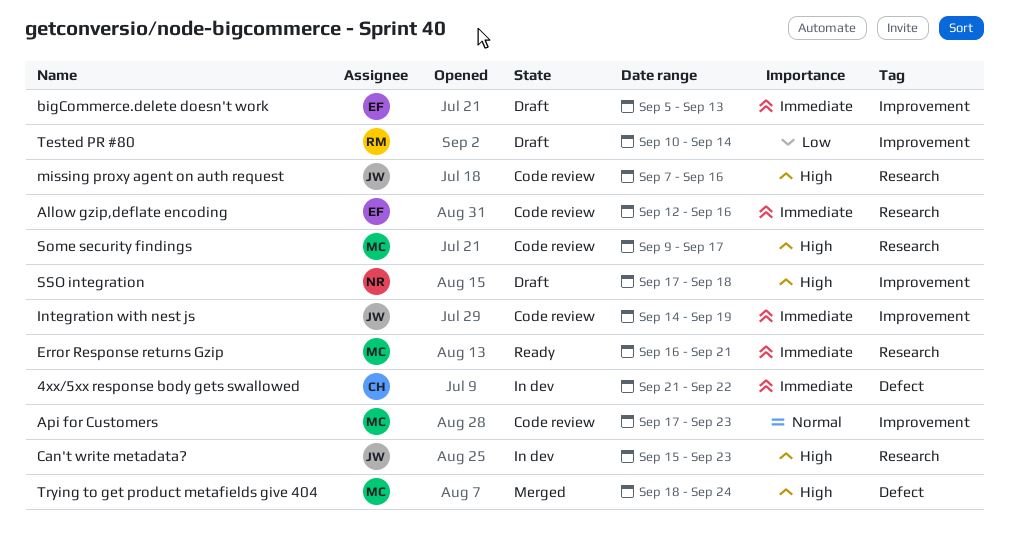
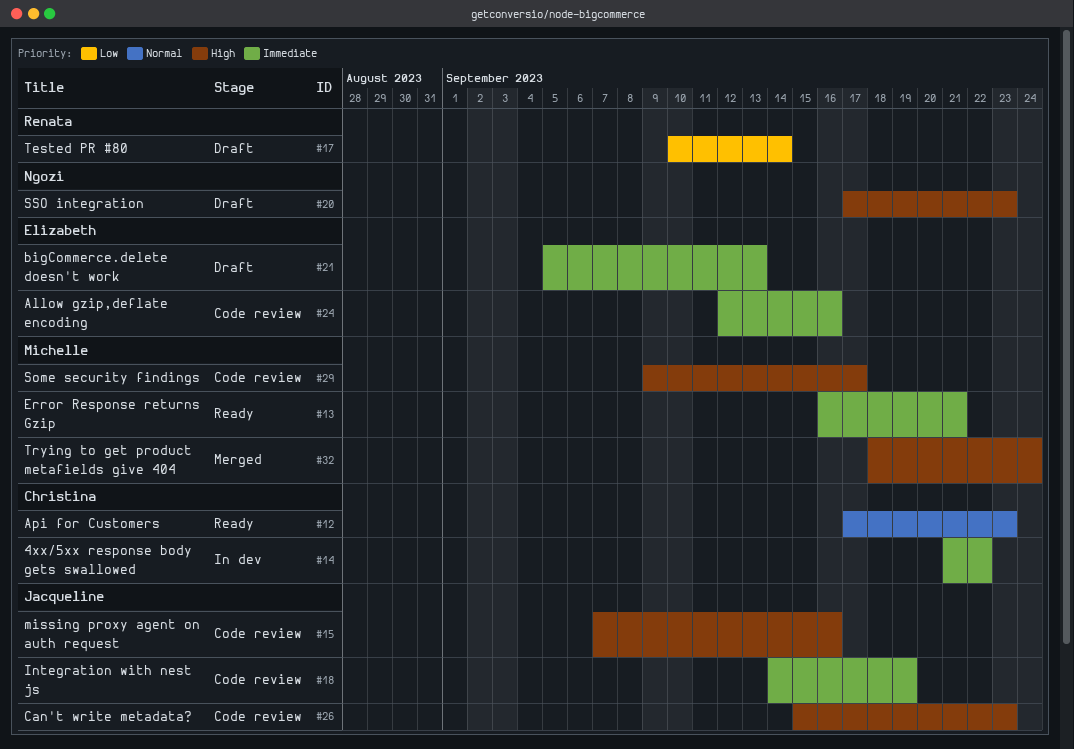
Api for Customers, status: Code review -> Ready
Api for Customers, owner: Michelle -> Christina
Can't write metadata?, status: In dev -> Code review
SSO integration, due: Sep 18 -> Sep 23

